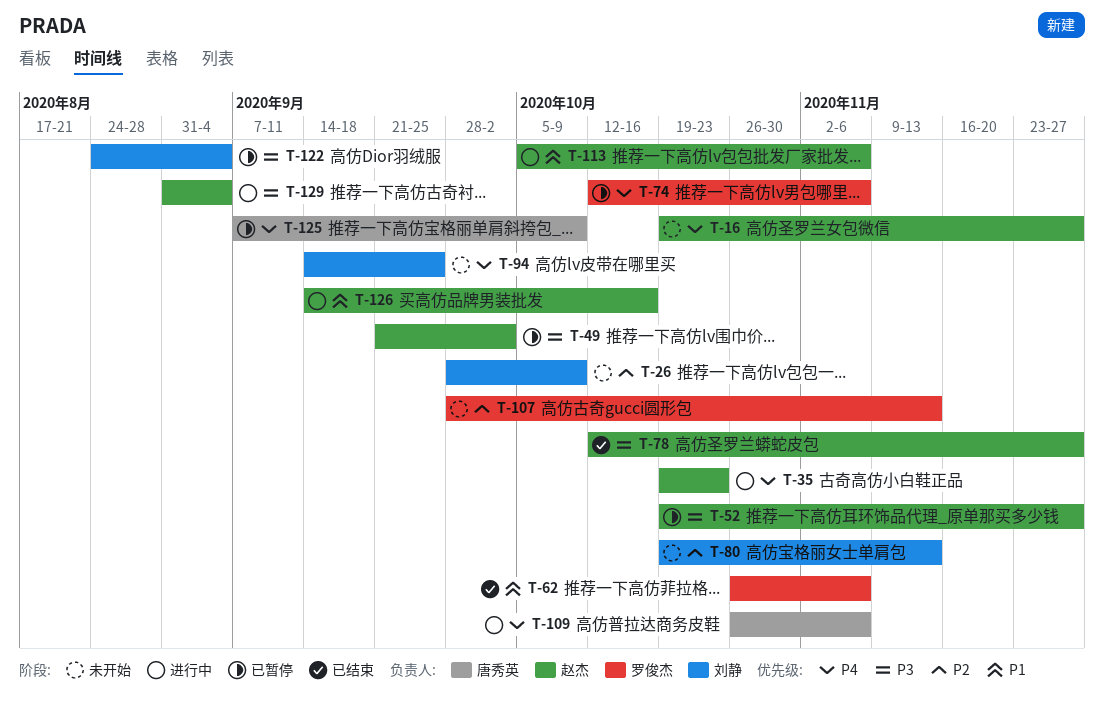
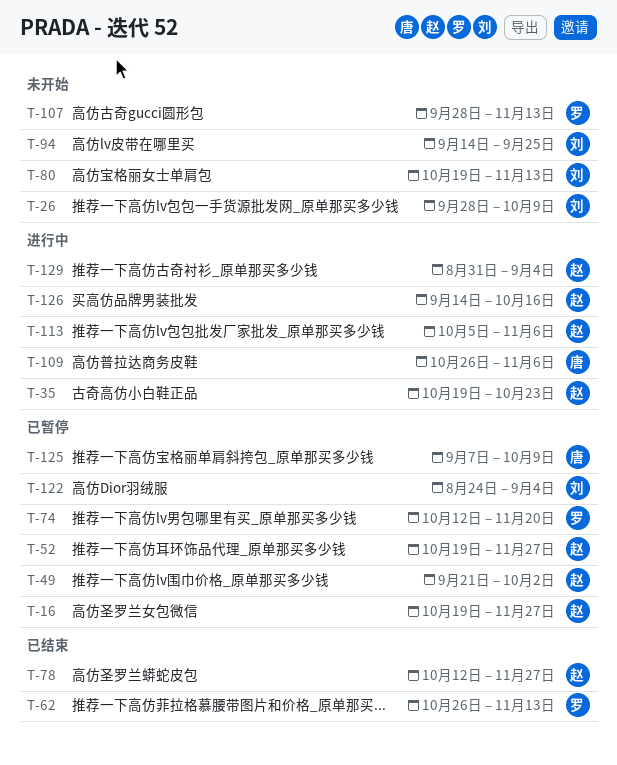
T-16, status: 未开始 -> 已暂停
T-62, due: Nov 6 -> Nov 13
T-74, due: Nov 6 -> Nov 20

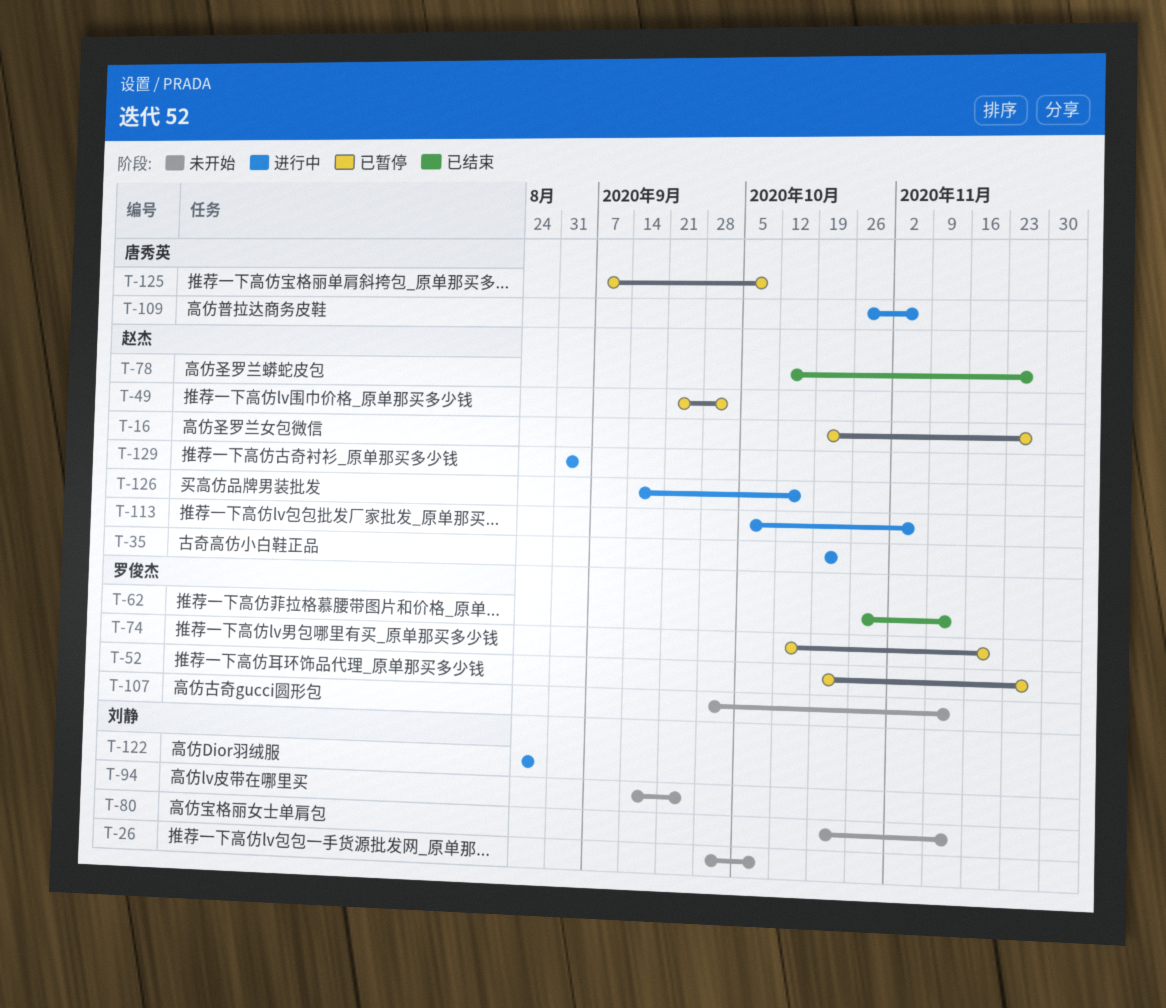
T-52, owner: 赵杰 -> 罗俊杰
T-122, status: 已暂停 -> 进行中
T-122, due: Sep 4 -> Aug 28

